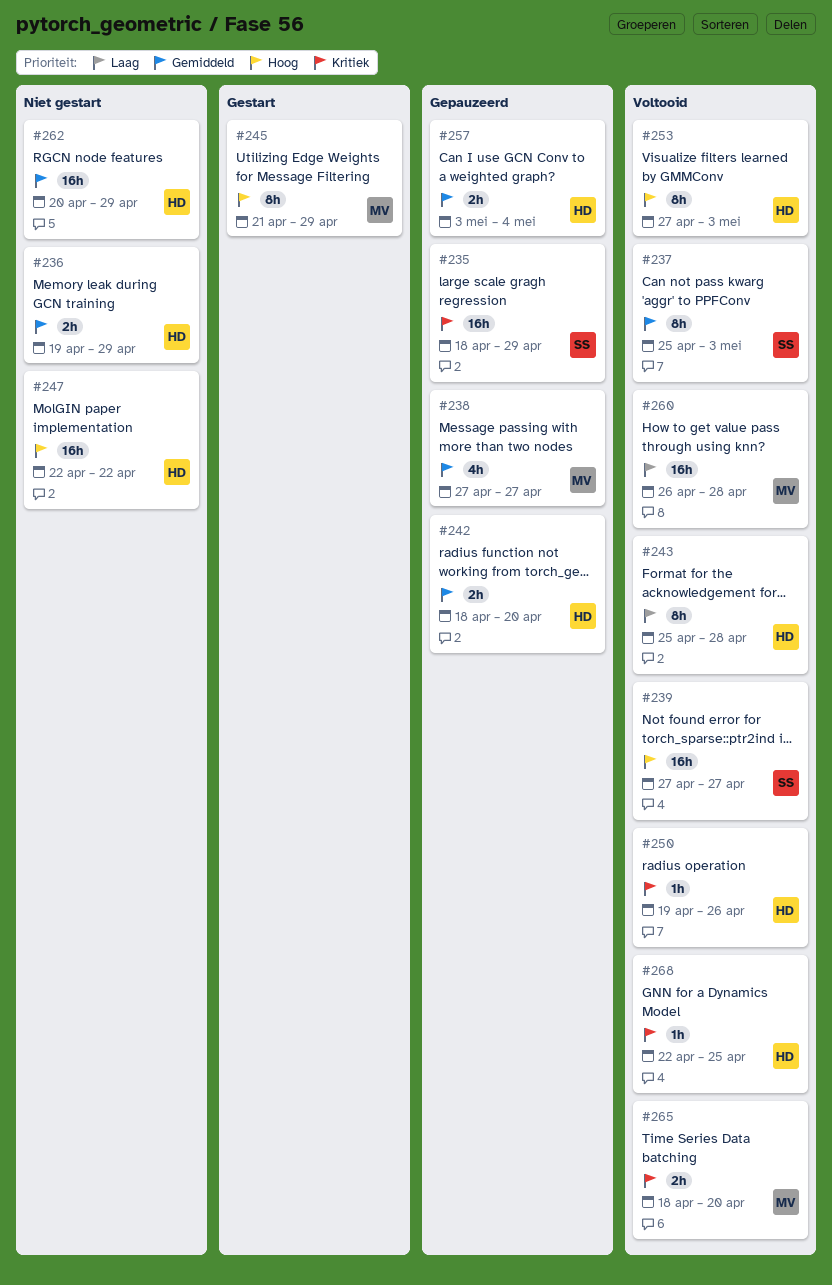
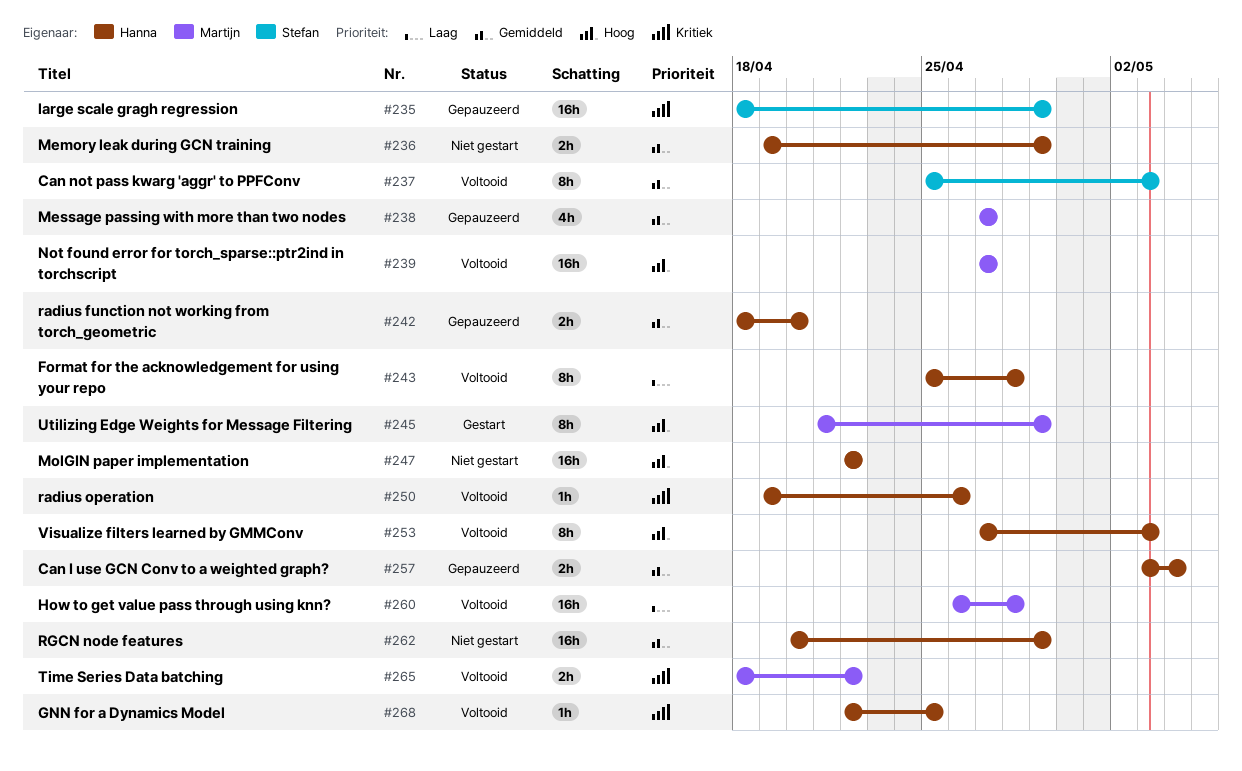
#239, owner: Stefan -> Martijn
#265, due: Apr 20 -> Apr 22

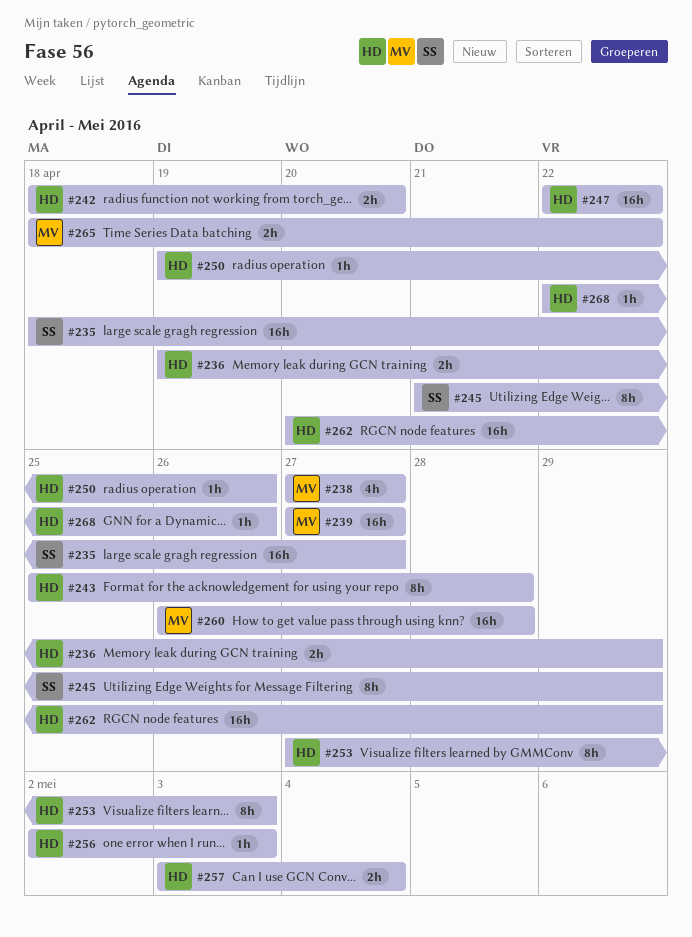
#235, due: Apr 29 -> Apr 27
#237: present -> none
#245, owner: Martijn -> Stefan
#256: none -> present
#268, due: Apr 25 -> Apr 26

